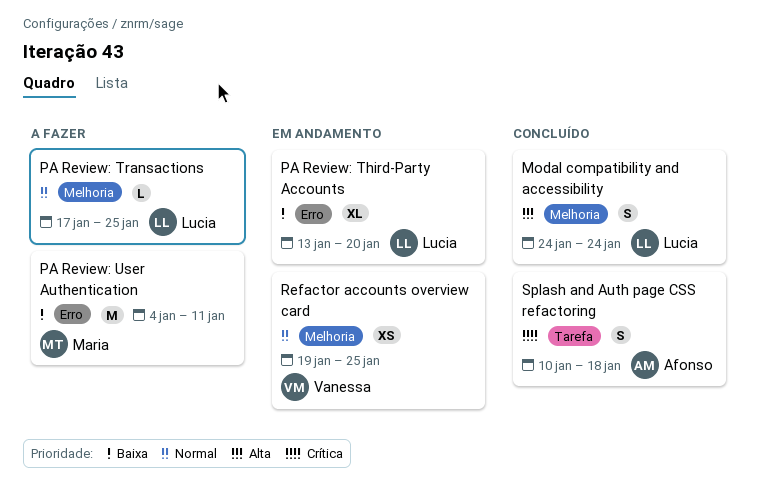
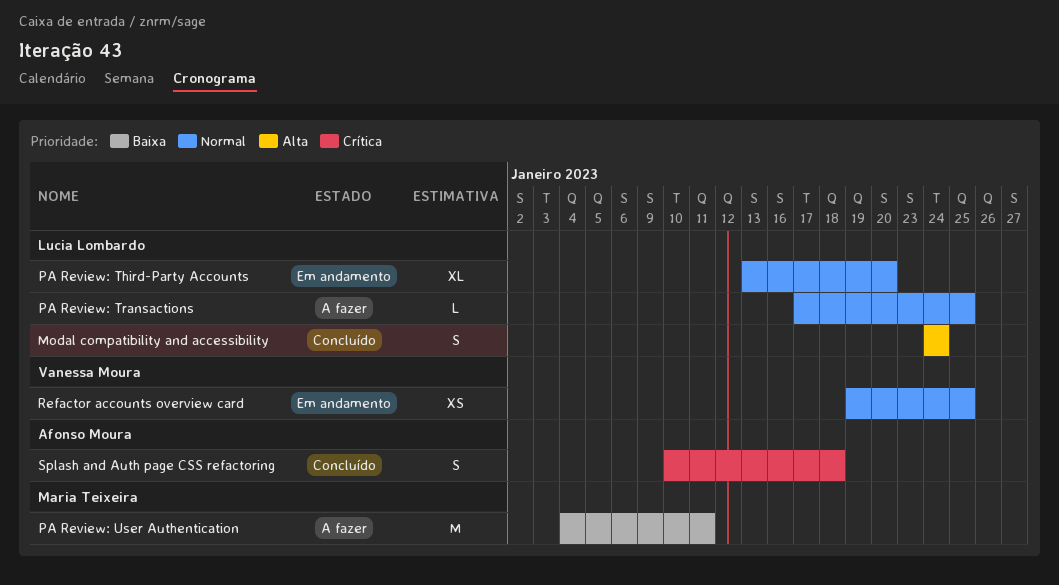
PA Review: Third-Party Accounts, priority: Baixa -> Normal

